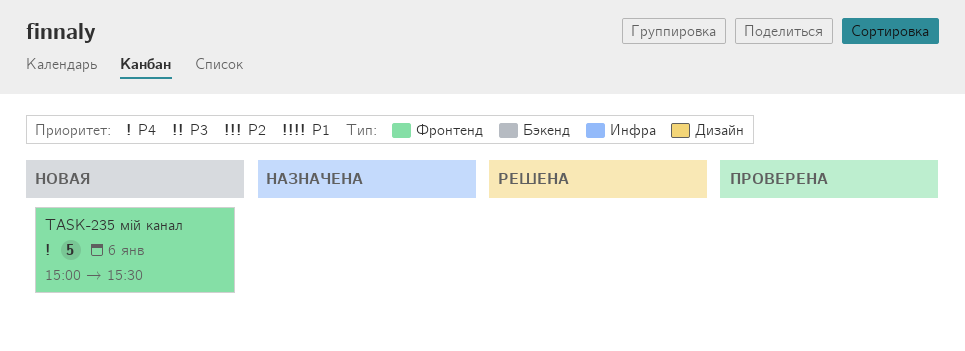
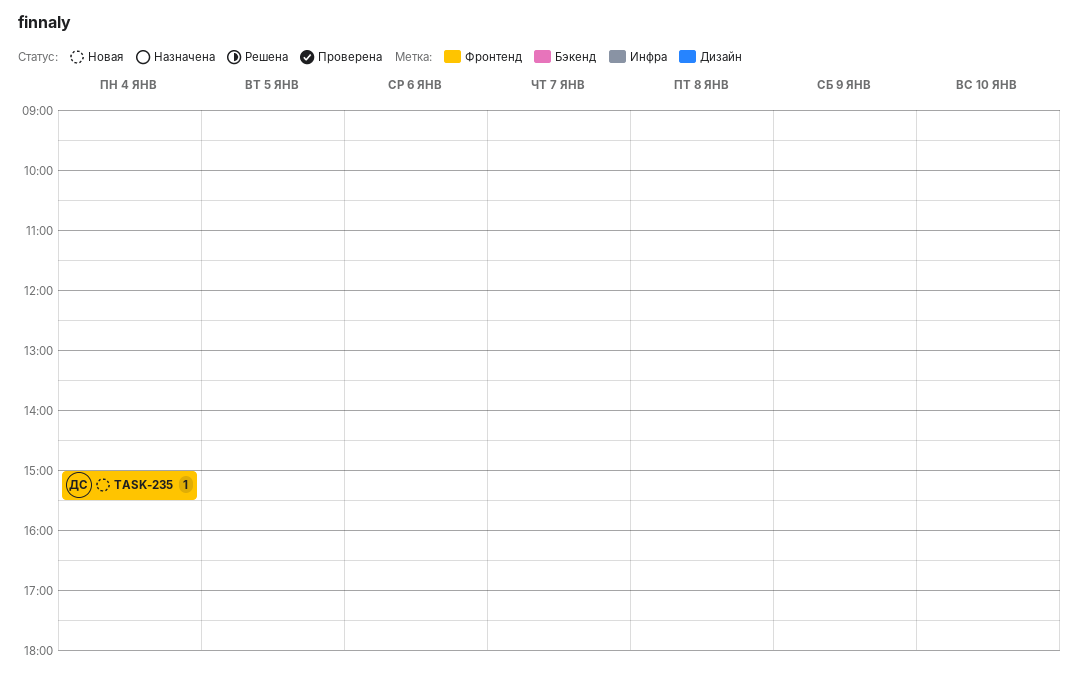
TASK-235, estimate: 5 -> 1
TASK-235, day: Jan 6 -> Jan 4

